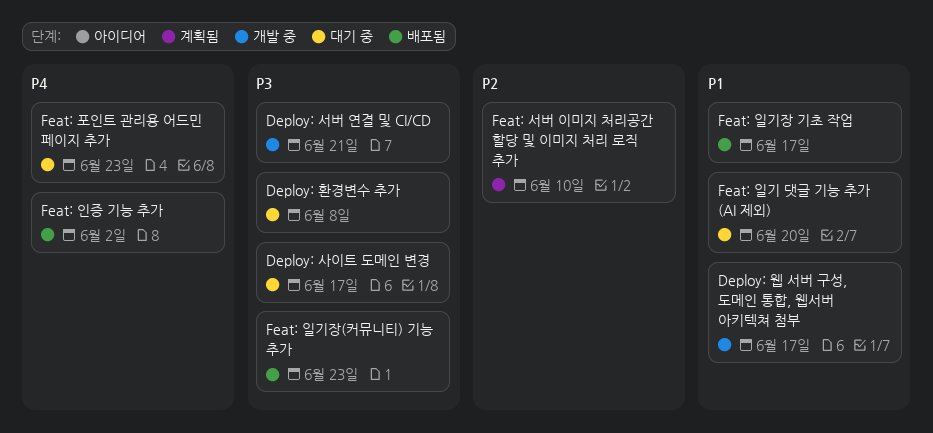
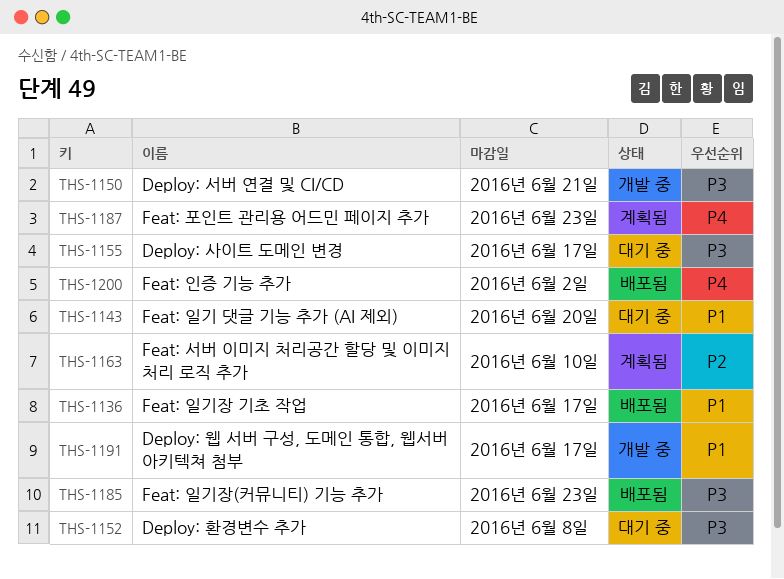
Feat: 포인트 관리용 어드민 페이지 추가, status: 대기 중 -> 계획됨

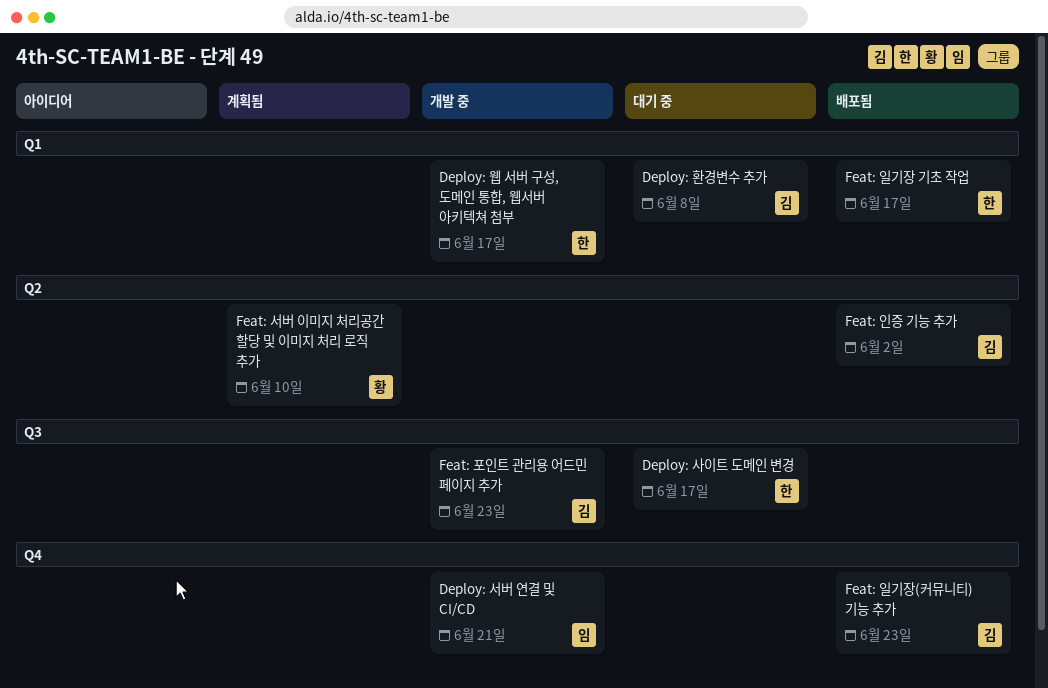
Feat: 일기 댓글 기능 추가 (AI 제외): present -> none
Feat: 포인트 관리용 어드민 페이지 추가, status: 계획됨 -> 개발 중

